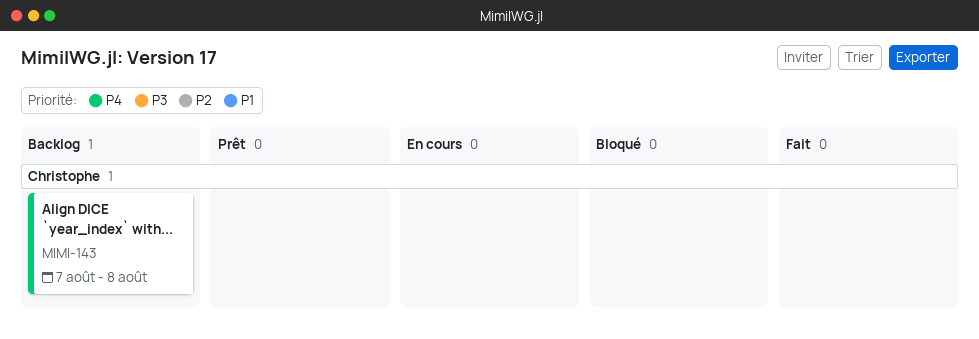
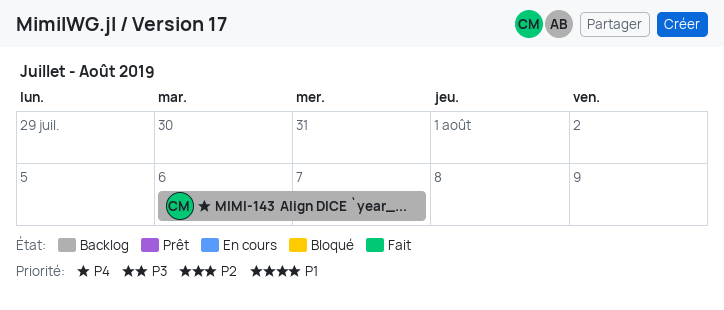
MIMI-143, start: Aug 7 -> Aug 6
MIMI-143, due: Aug 8 -> Aug 7

